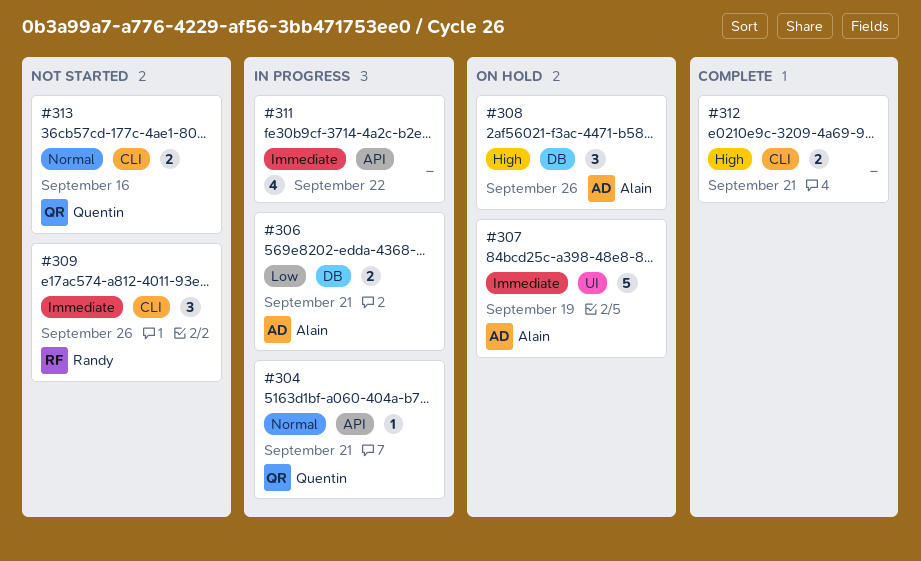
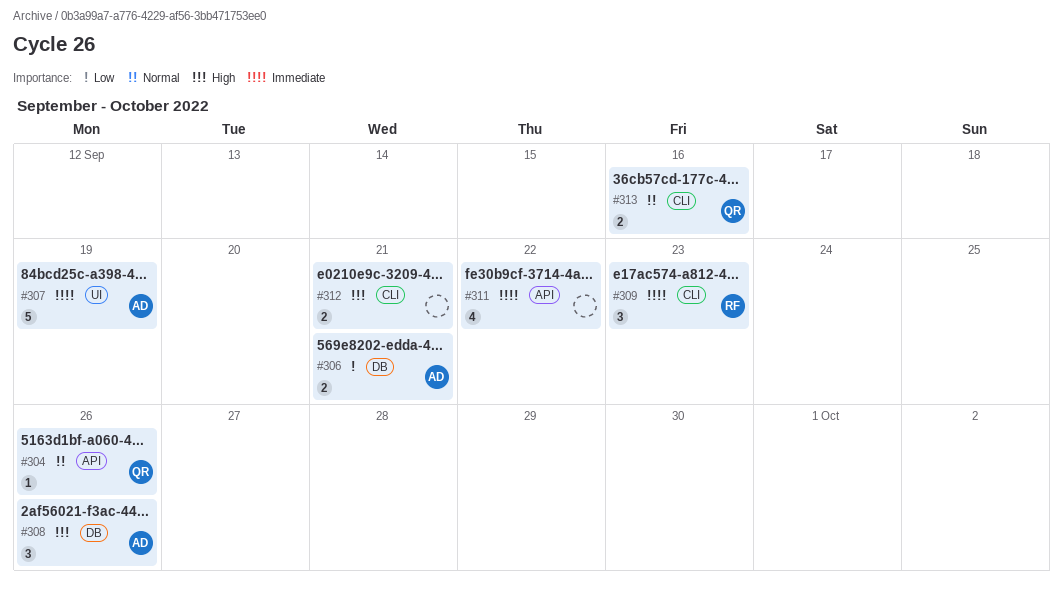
#304, due: Sep 21 -> Sep 26
#309, due: Sep 26 -> Sep 23

